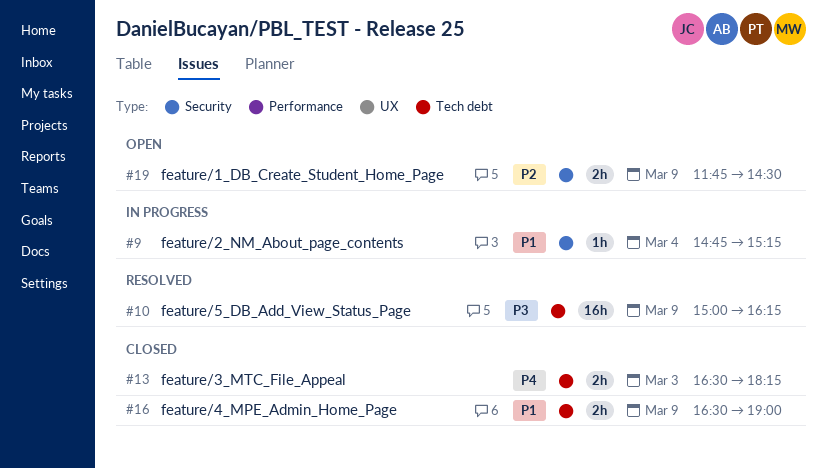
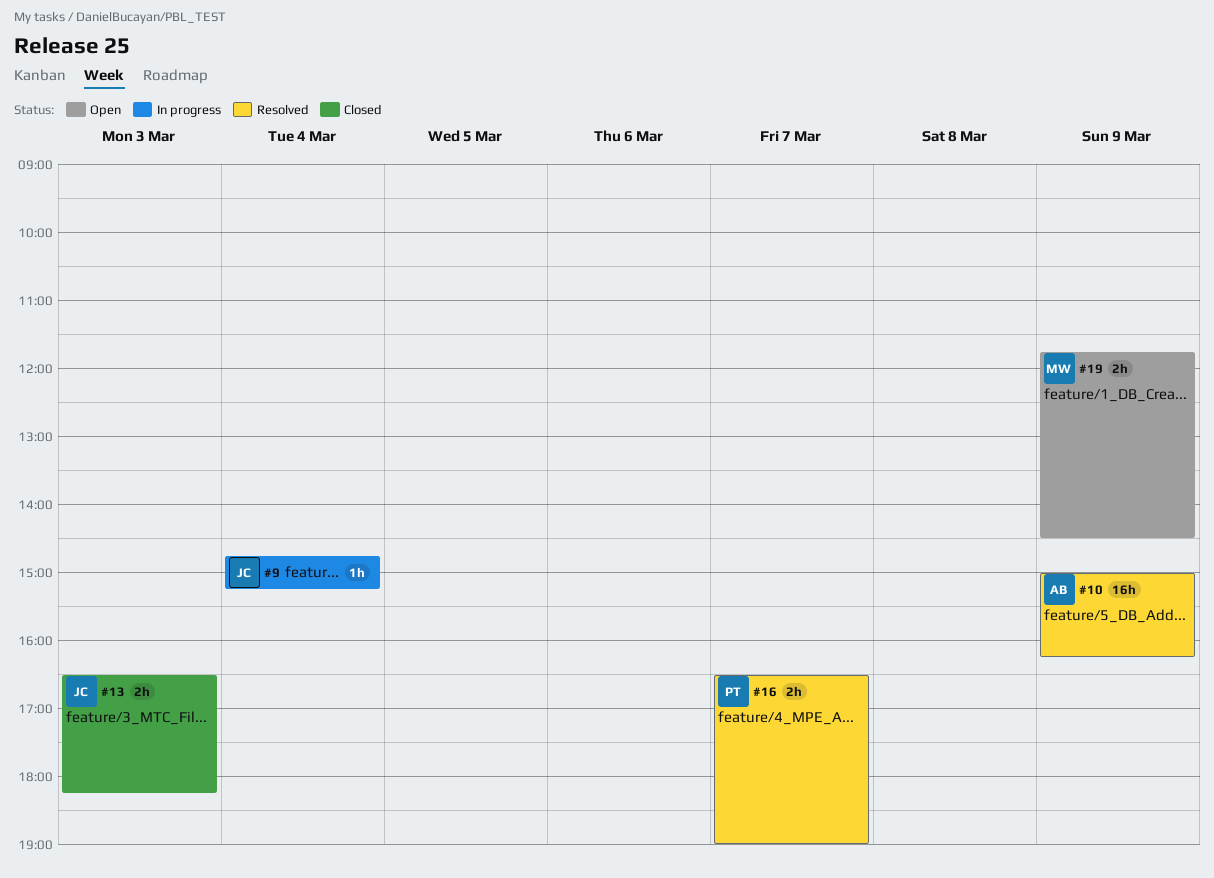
#16, status: Closed -> Resolved
#16, day: Mar 9 -> Mar 7

